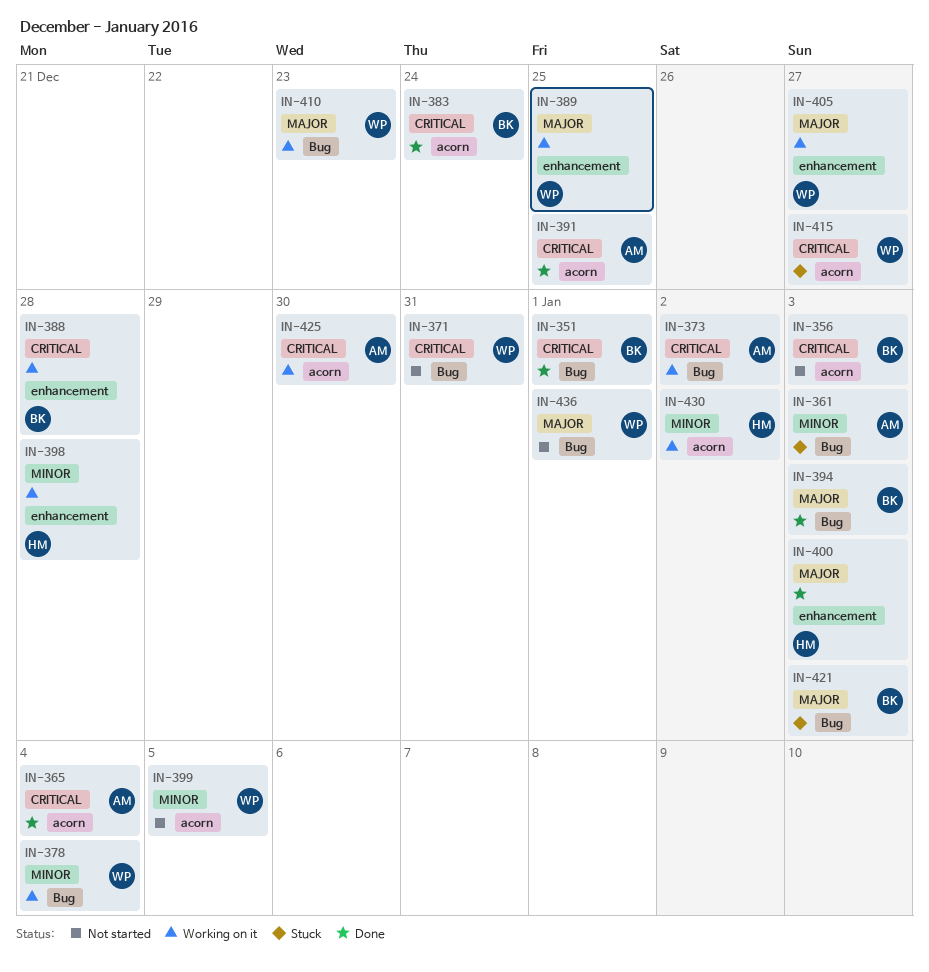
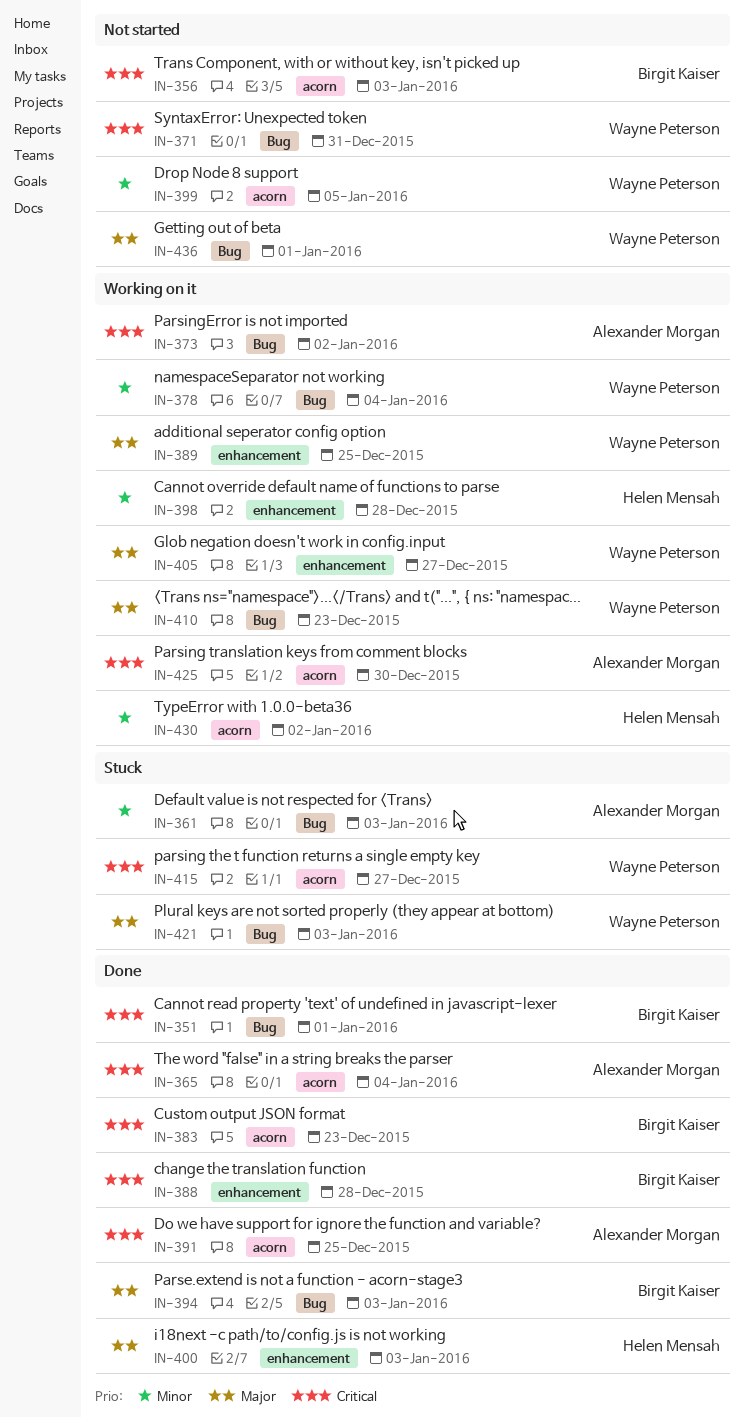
IN-383, due: Dec 24 -> Dec 23
IN-388, status: Working on it -> Done
IN-421, owner: Birgit Kaiser -> Wayne Peterson

